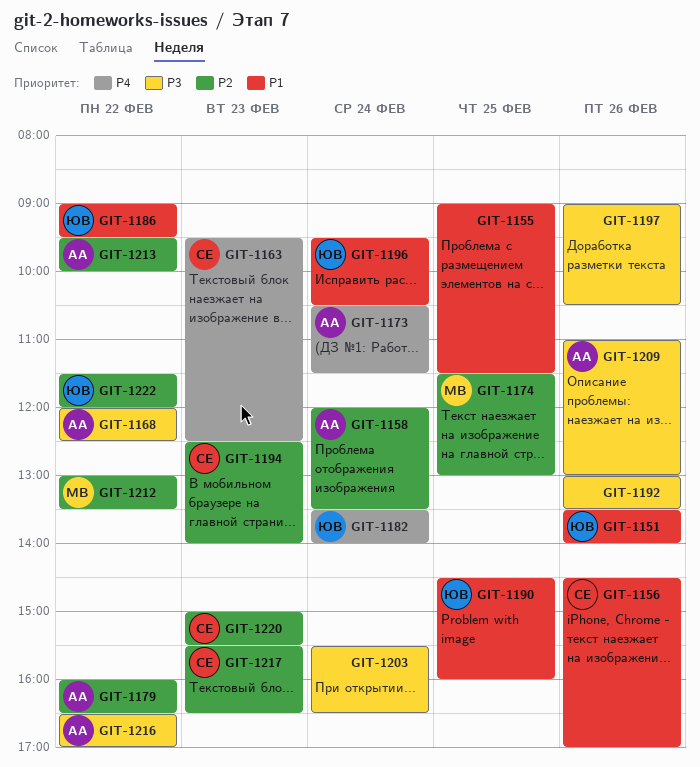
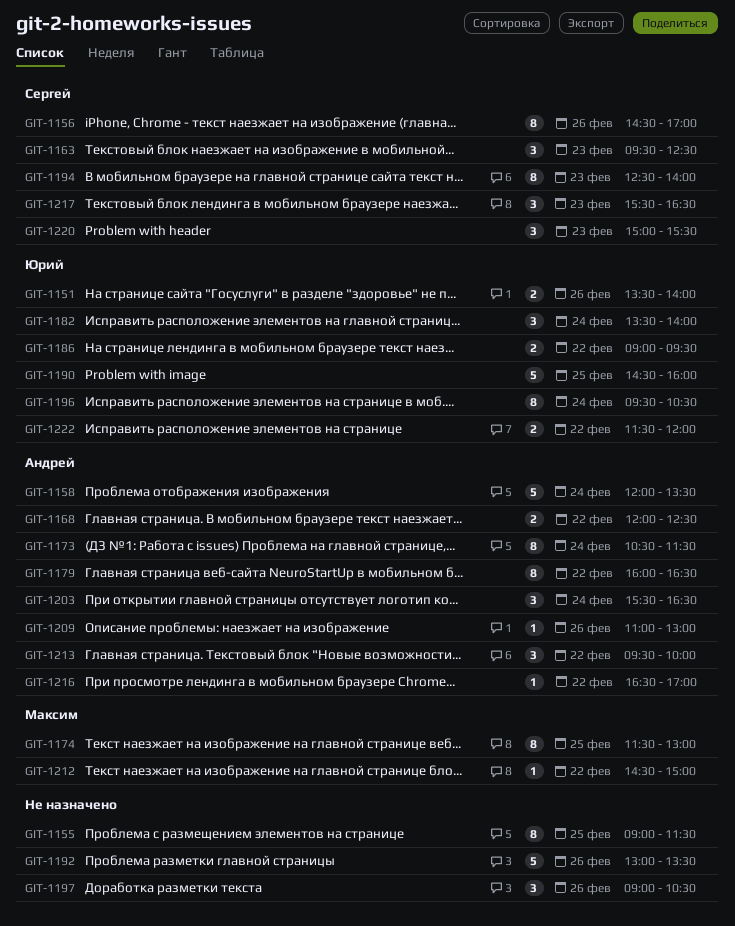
GIT-1203, owner: none -> Андрей
GIT-1212, begins: 13:00 -> 14:30
GIT-1212, ends: 13:30 -> 15:00

